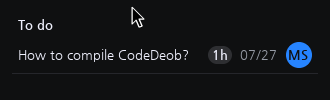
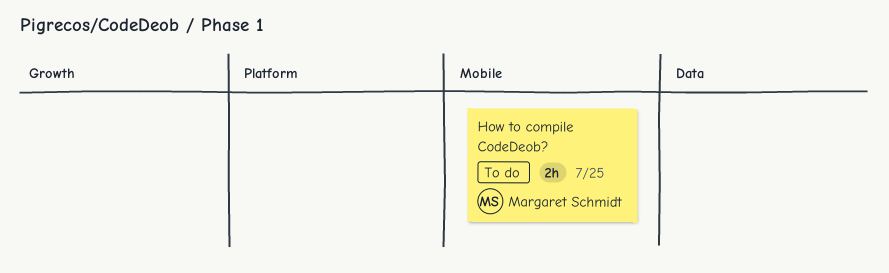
How to compile CodeDeob?, estimate: 1h -> 2h
How to compile CodeDeob?, due: Jul 27 -> Jul 25

